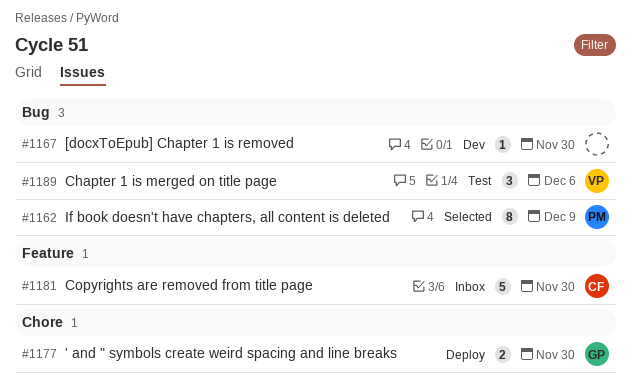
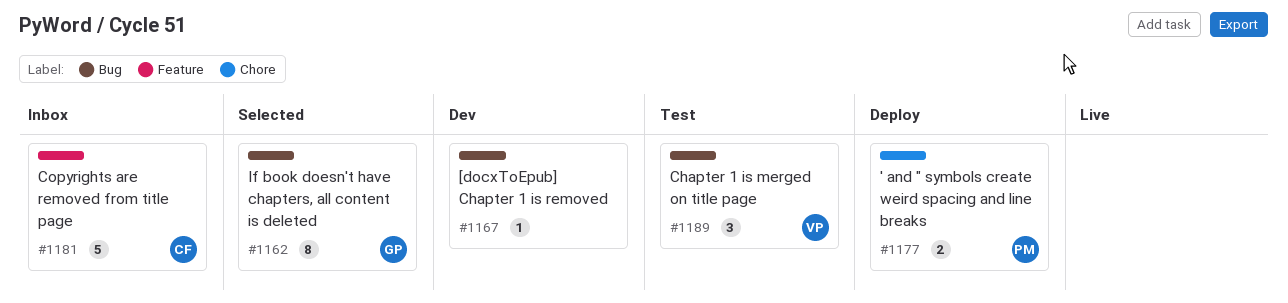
#1162, owner: PM -> GP
#1177, owner: GP -> PM

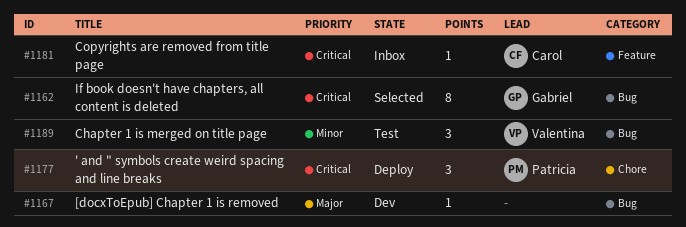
#1177, estimate: 2 -> 3
#1181, estimate: 5 -> 1

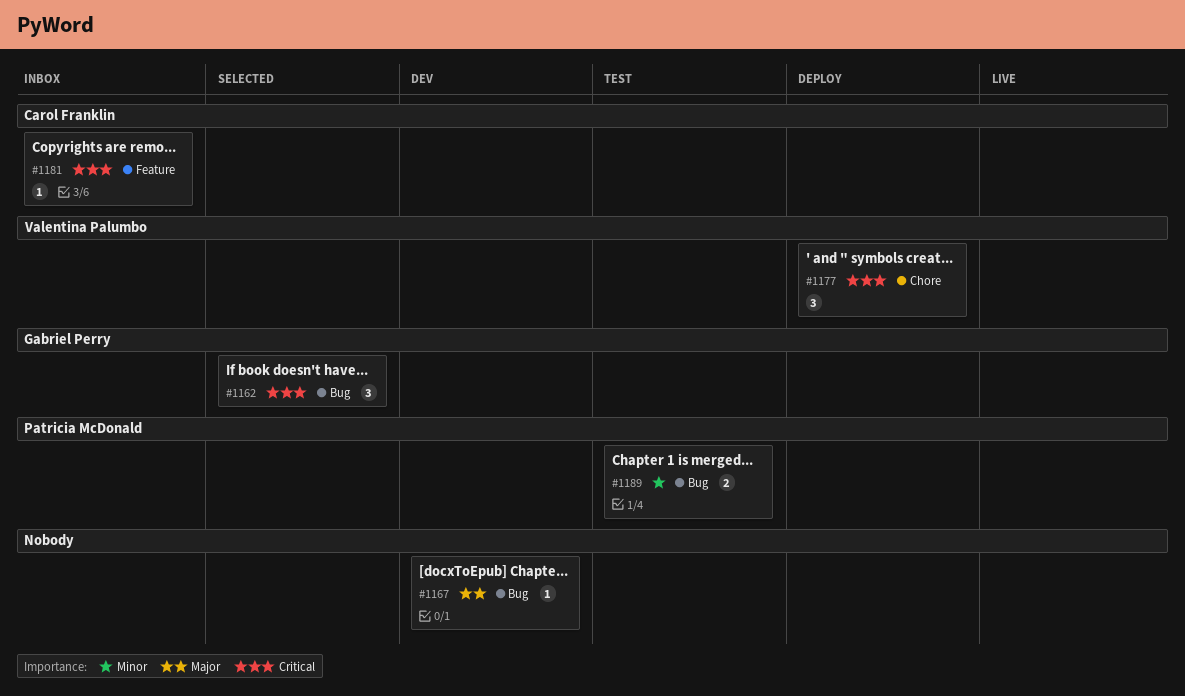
#1162, estimate: 8 -> 3
#1177, owner: Patricia McDonald -> Valentina Palumbo
#1189, owner: Valentina Palumbo -> Patricia McDonald
#1189, estimate: 3 -> 2

